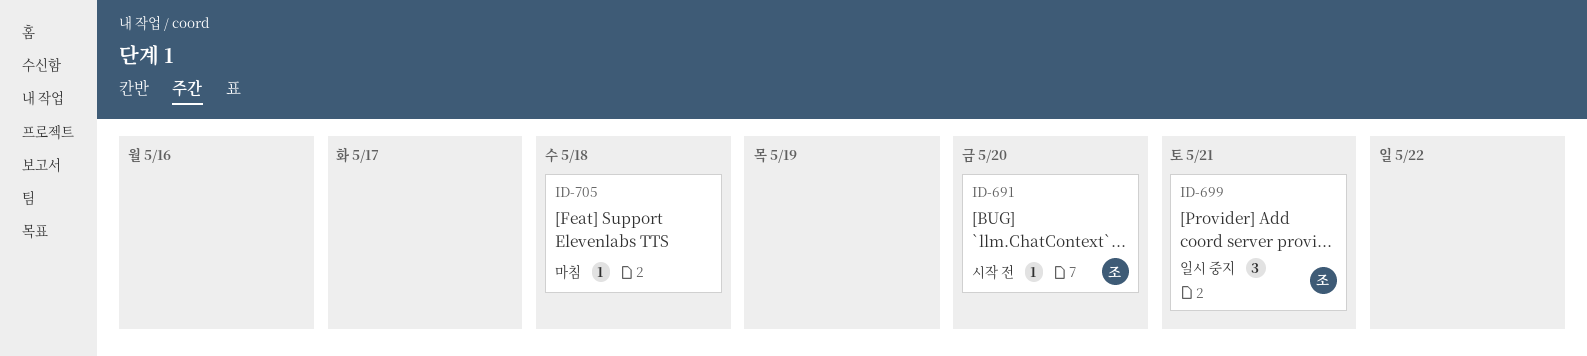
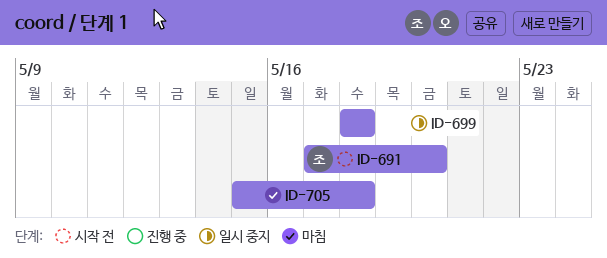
ID-699, owner: 조 -> none
ID-699, due: May 21 -> May 18

